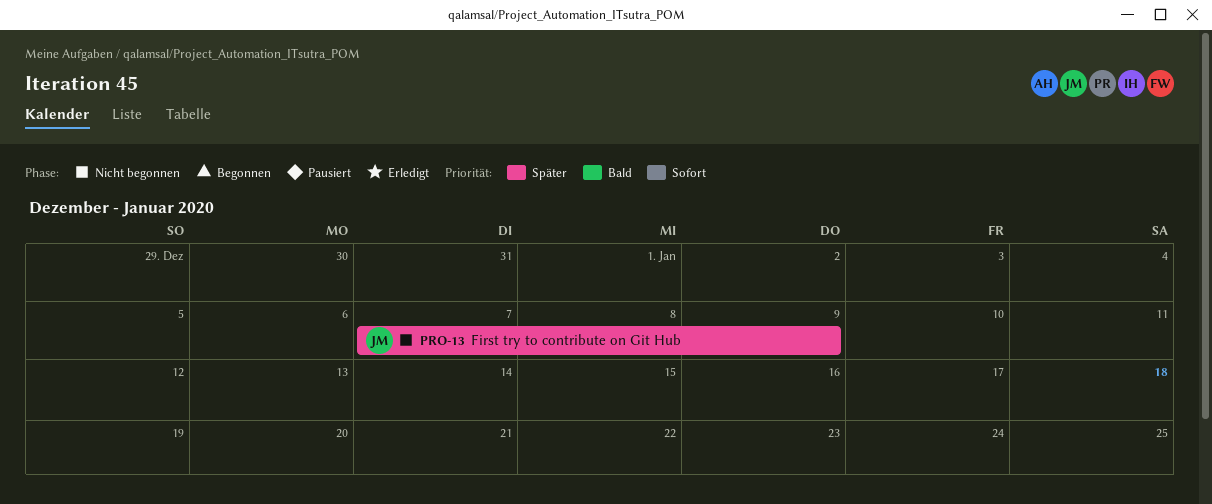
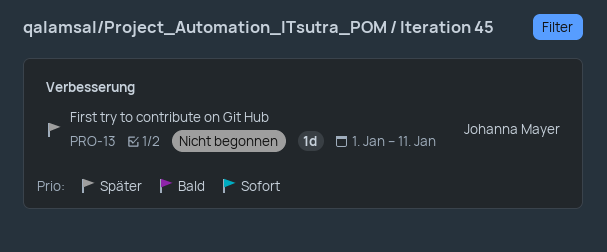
PRO-13, start: Jan 7 -> Jan 1
PRO-13, due: Jan 9 -> Jan 11

